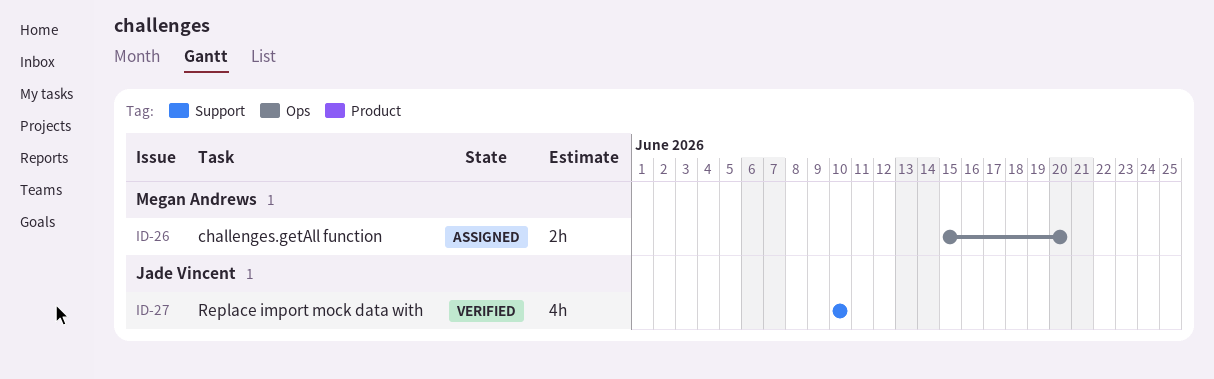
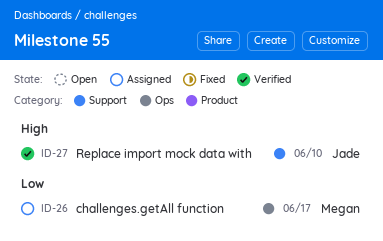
ID-26, due: Jun 20 -> Jun 17

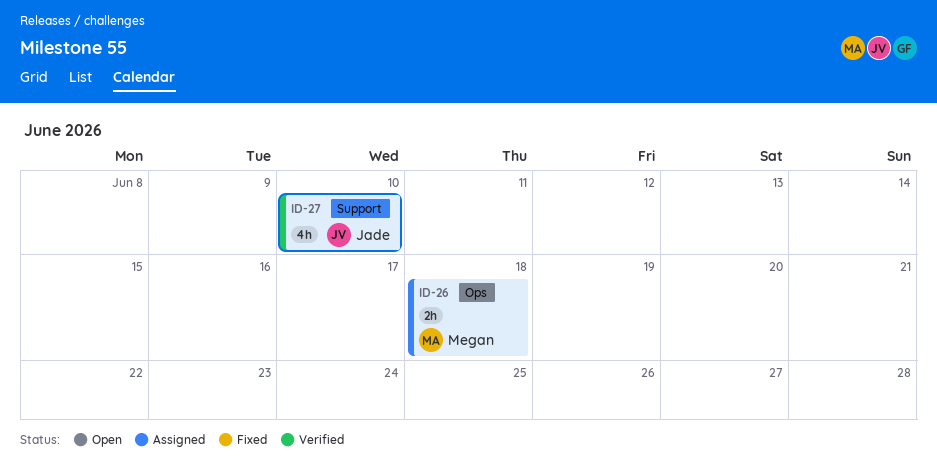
ID-26, due: Jun 17 -> Jun 18

